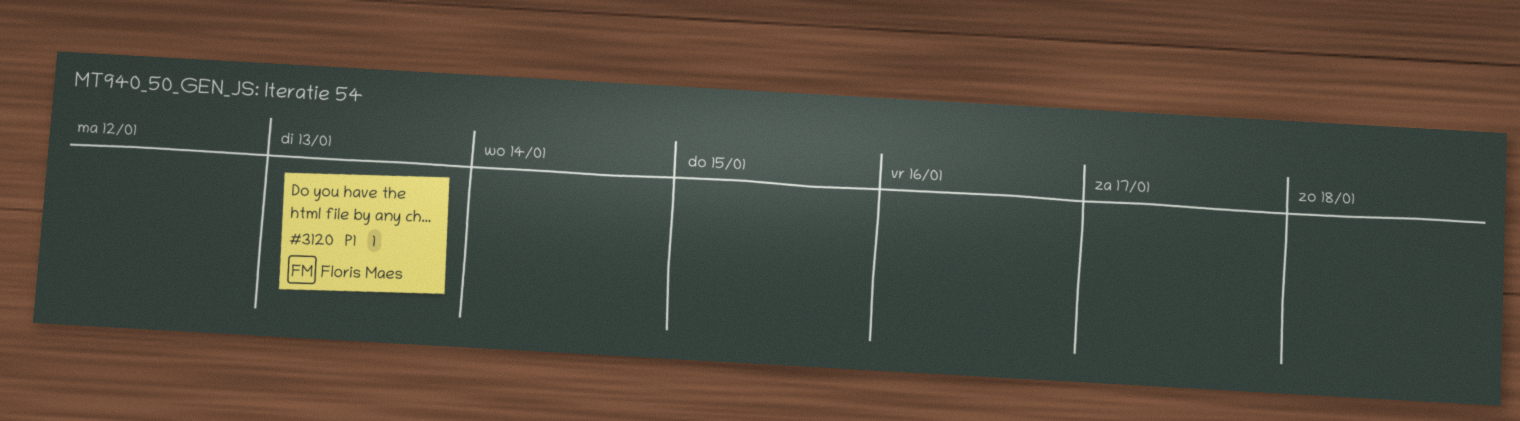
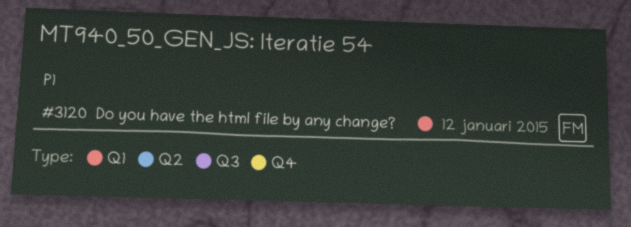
#3120, due: Jan 13 -> Jan 12

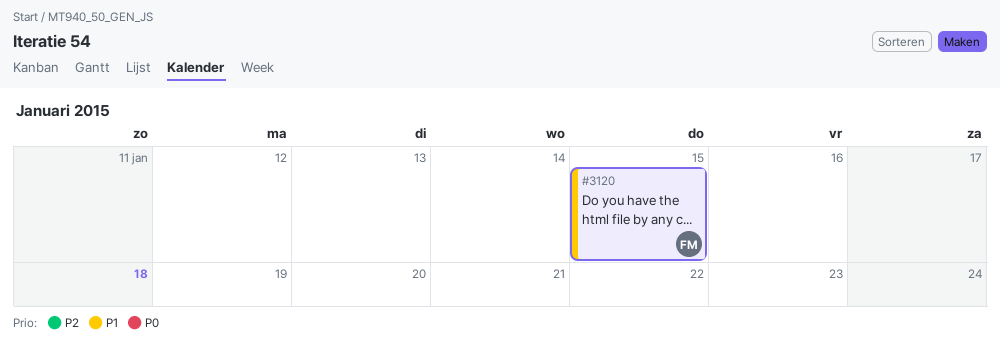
#3120, due: Jan 12 -> Jan 15

